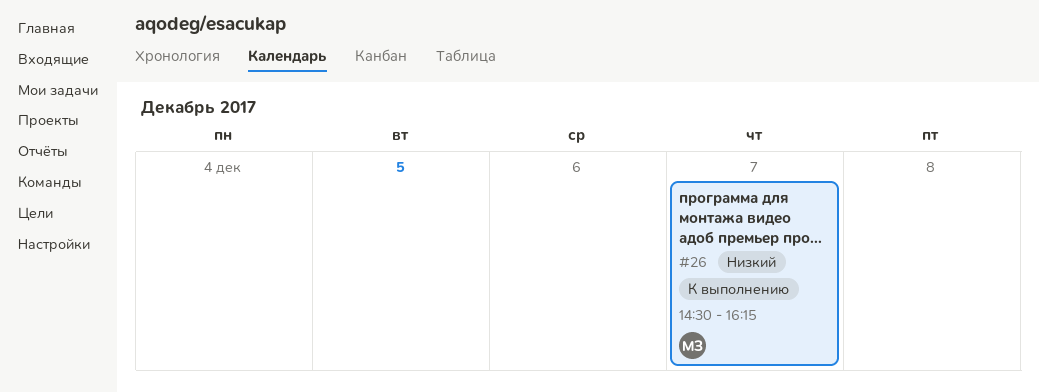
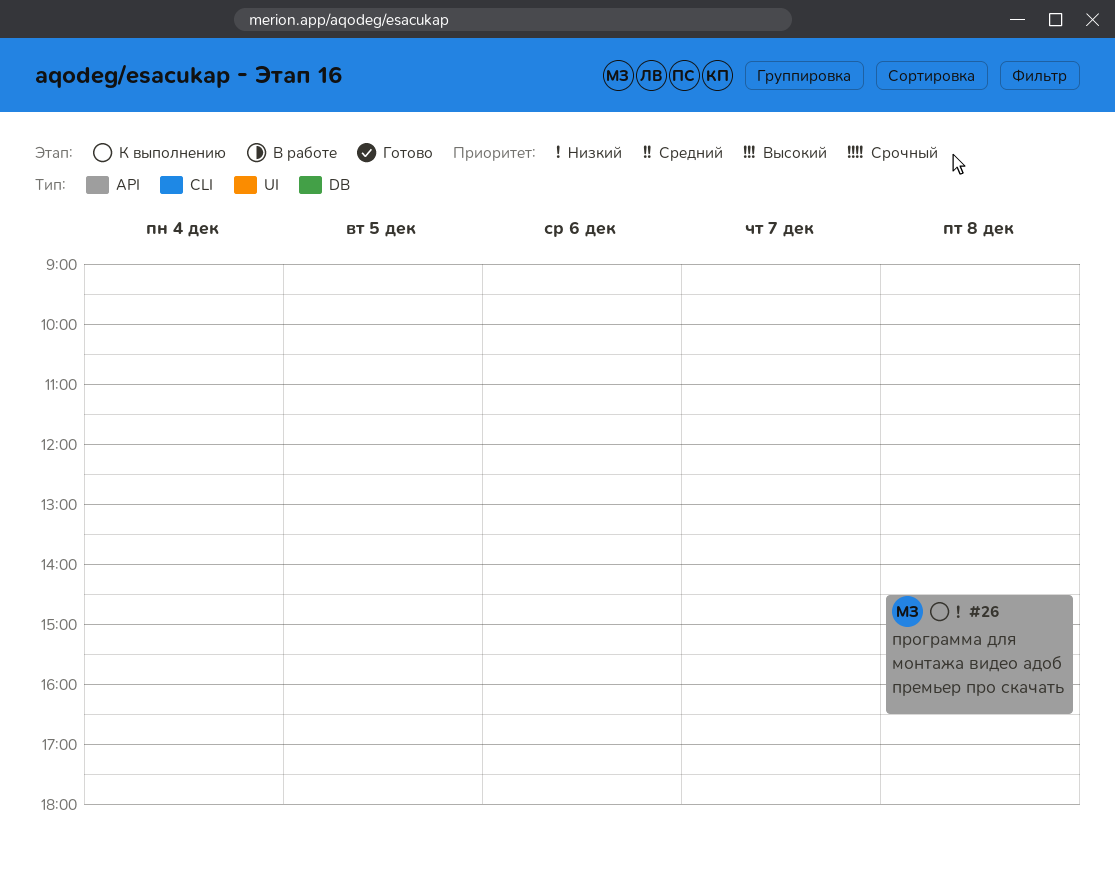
#26, day: Dec 7 -> Dec 8
#26, ends: 16:15 -> 16:30

